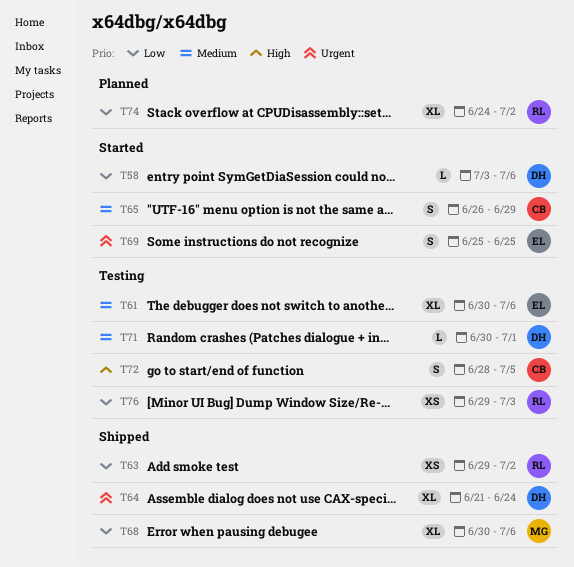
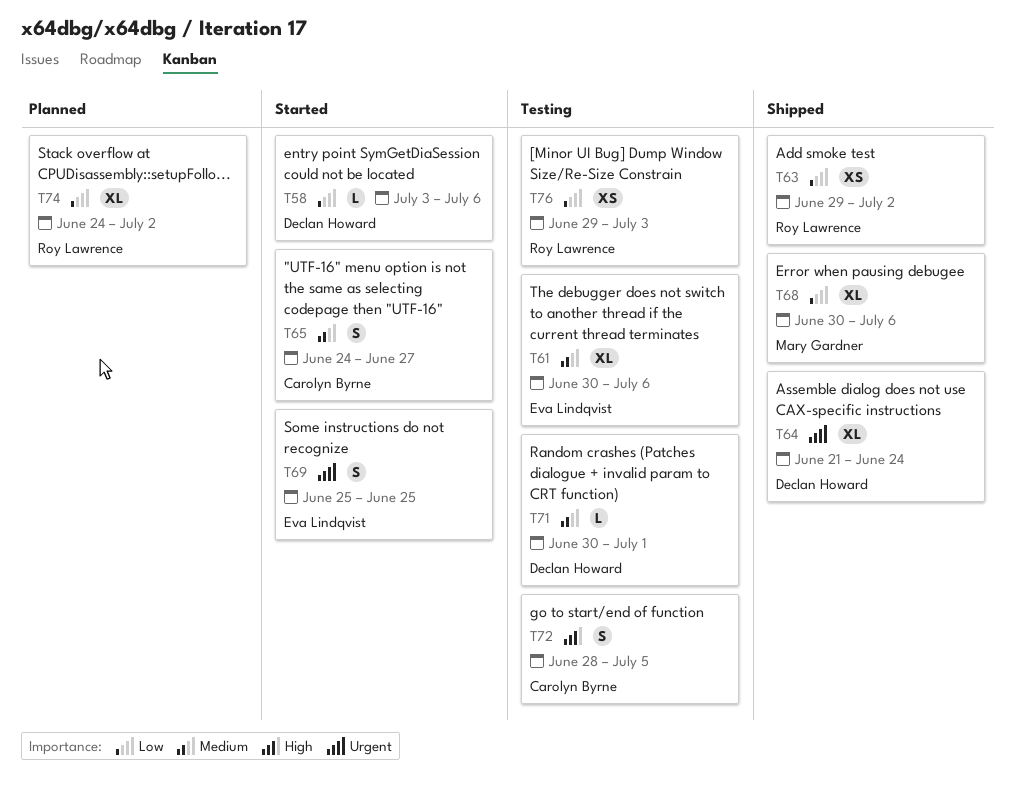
T65, start: Jun 26 -> Jun 24
T65, due: Jun 29 -> Jun 27

